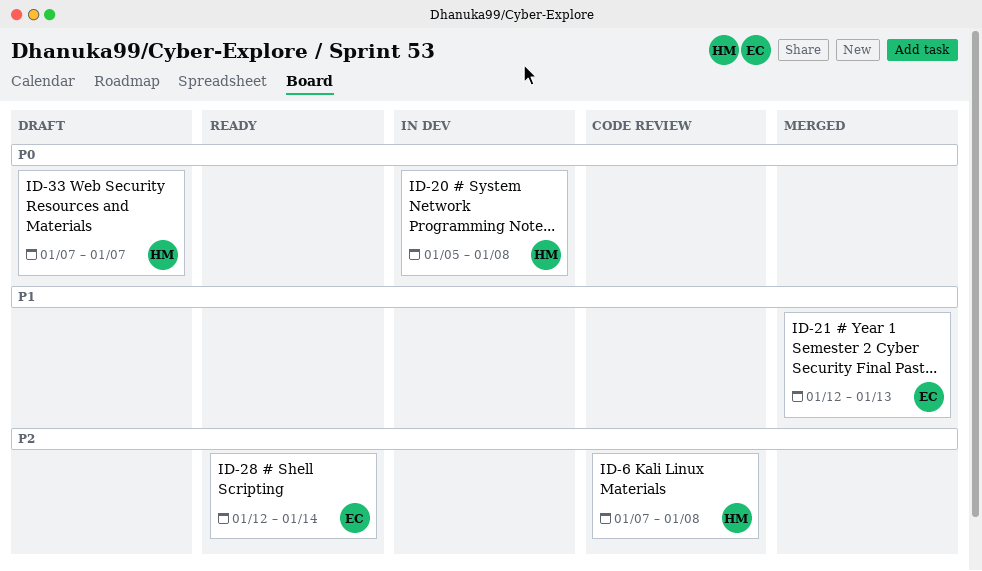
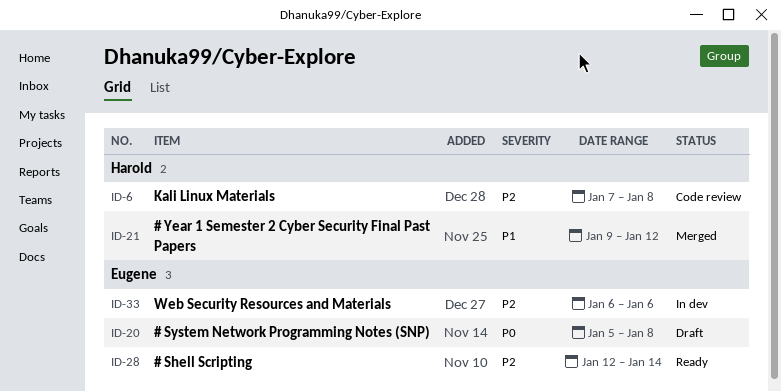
ID-20, status: In dev -> Draft
ID-20, owner: Harold -> Eugene
ID-21, owner: Eugene -> Harold
ID-21, start: Jan 12 -> Jan 9
ID-21, due: Jan 13 -> Jan 12
ID-33, status: Draft -> In dev
ID-33, owner: Harold -> Eugene
ID-33, priority: P0 -> P2
ID-33, start: Jan 7 -> Jan 6
ID-33, due: Jan 7 -> Jan 6

